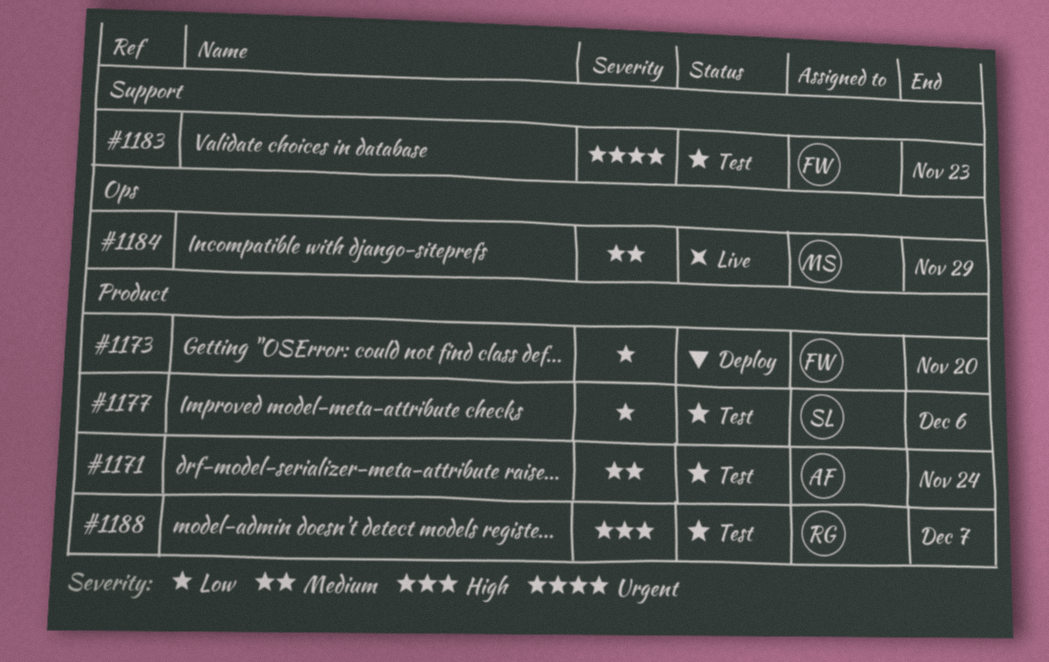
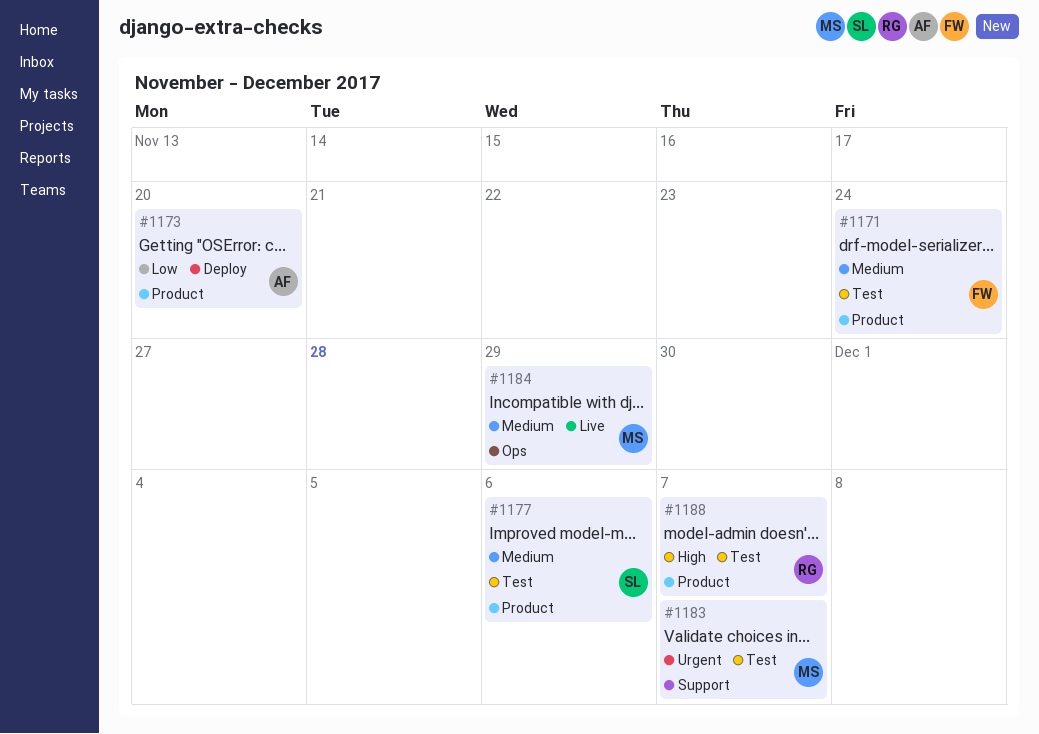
#1171, owner: AF -> FW
#1173, owner: FW -> AF
#1177, priority: Low -> Medium
#1183, owner: FW -> MS
#1183, due: Nov 23 -> Dec 7

